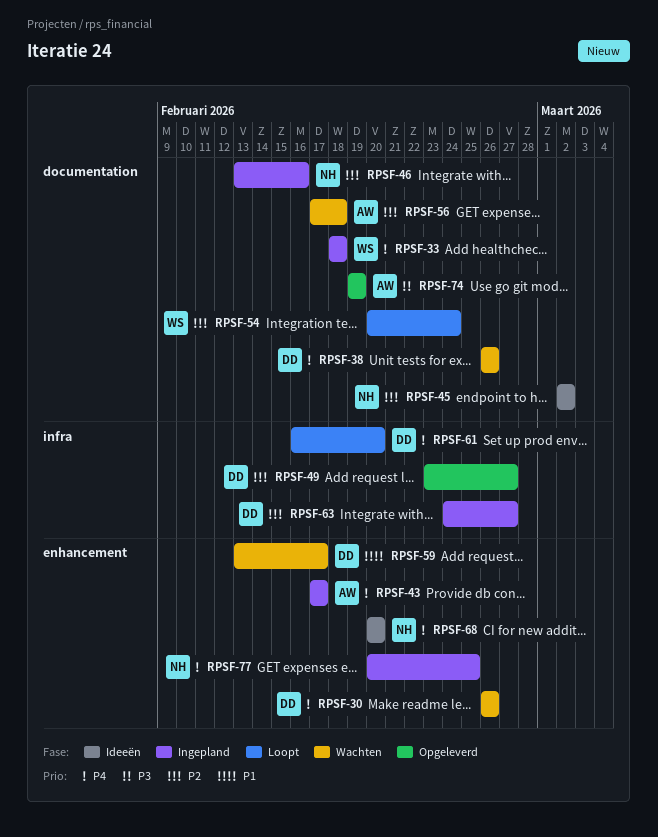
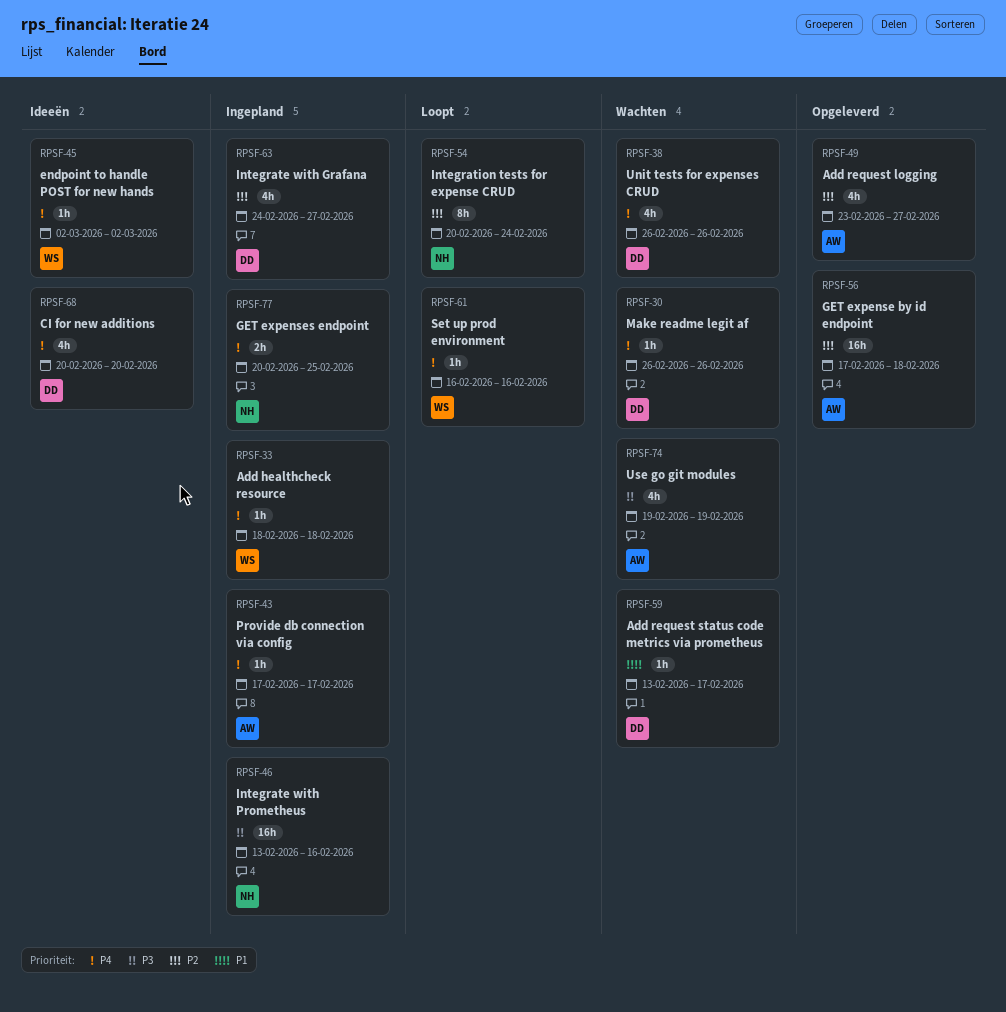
RPSF-45, owner: NH -> WS
RPSF-45, priority: P2 -> P4
RPSF-46, priority: P2 -> P3
RPSF-49, owner: DD -> AW
RPSF-54, owner: WS -> NH
RPSF-56, status: Wachten -> Opgeleverd
RPSF-61, owner: DD -> WS
RPSF-61, due: Feb 20 -> Feb 16
RPSF-68, owner: NH -> DD
RPSF-74, status: Opgeleverd -> Wachten

